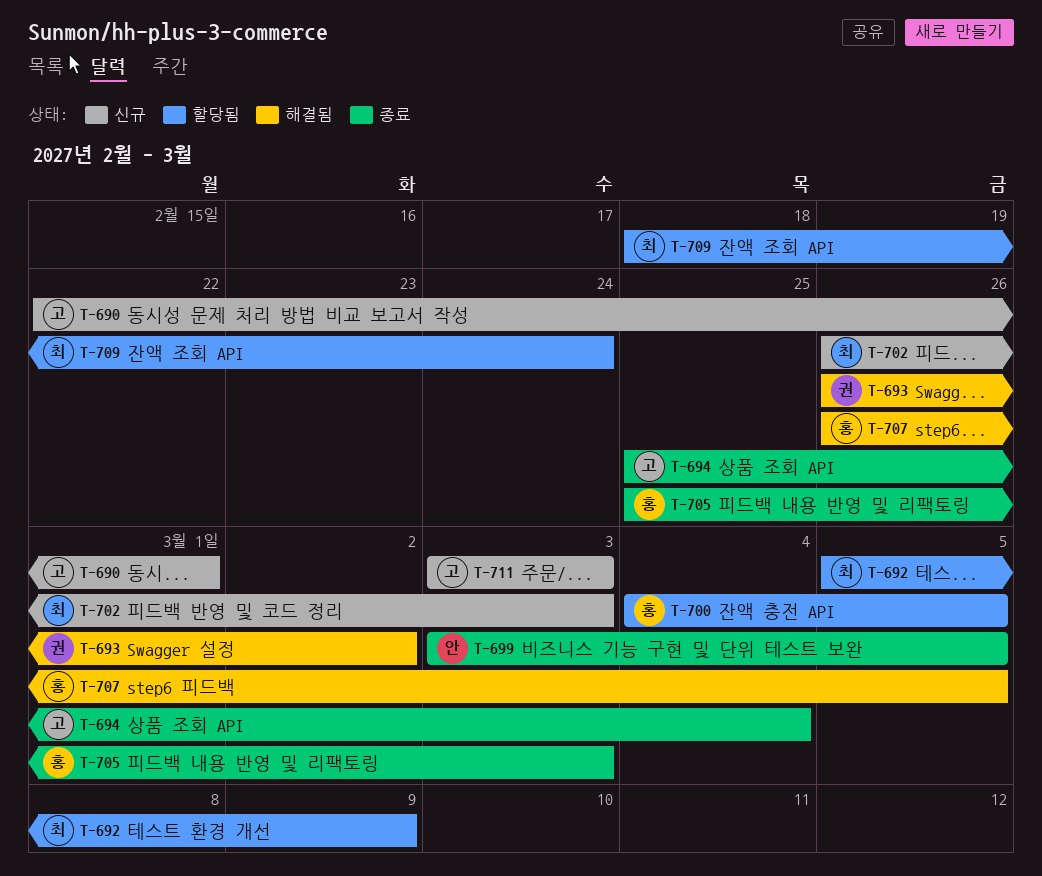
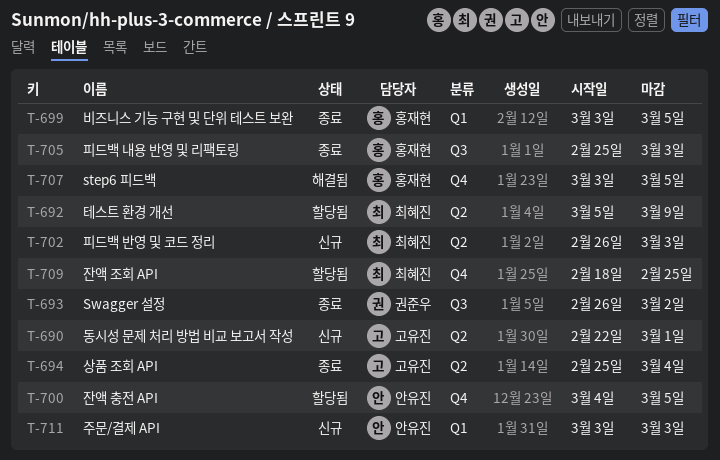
T-693, status: 해결됨 -> 종료
T-699, owner: 안유진 -> 홍재현
T-700, owner: 홍재현 -> 안유진
T-707, start: Feb 26 -> Mar 3
T-709, due: Feb 24 -> Feb 25
T-711, owner: 고유진 -> 안유진

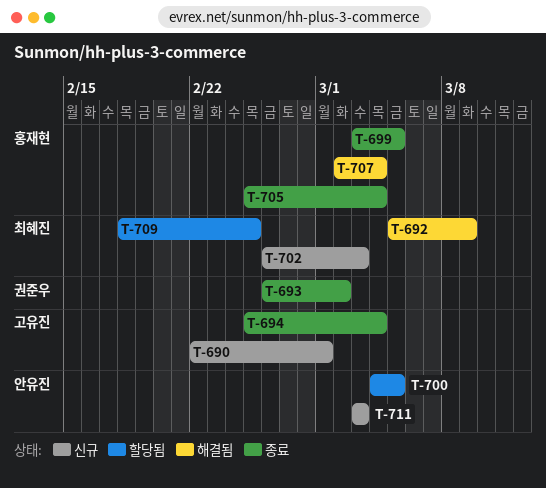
T-692, status: 할당됨 -> 해결됨
T-705, due: Mar 3 -> Mar 4
T-707, start: Mar 3 -> Mar 2
T-707, due: Mar 5 -> Mar 4

